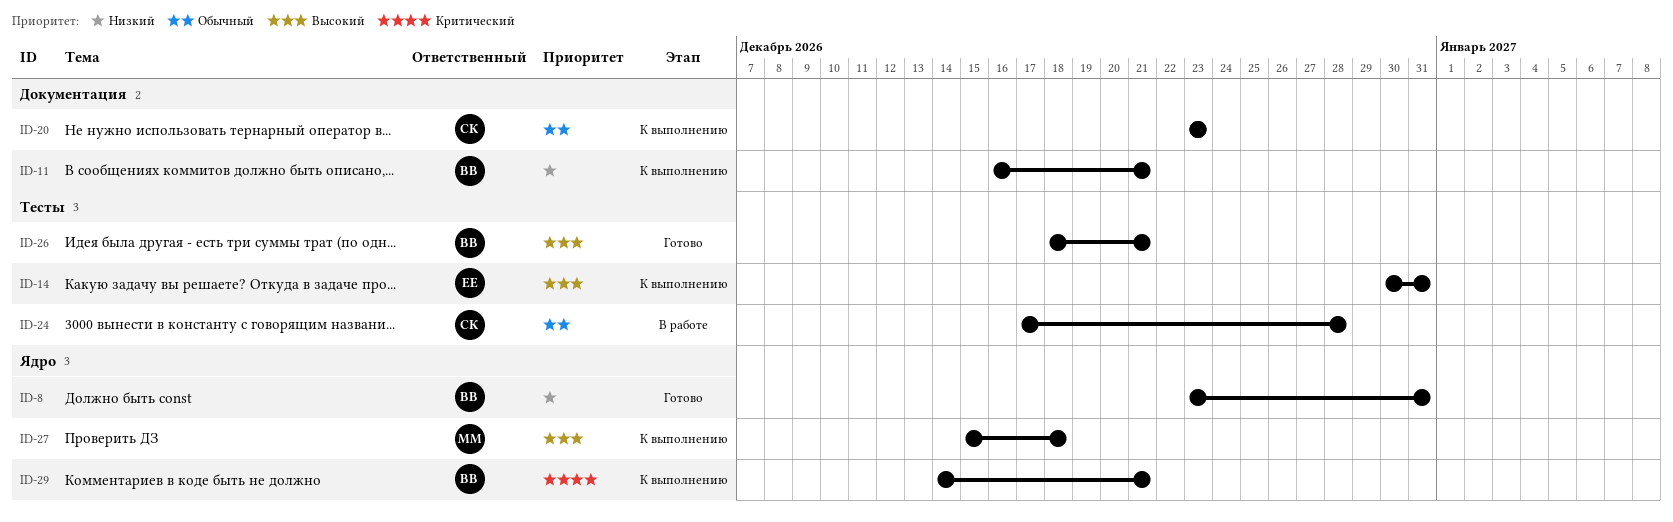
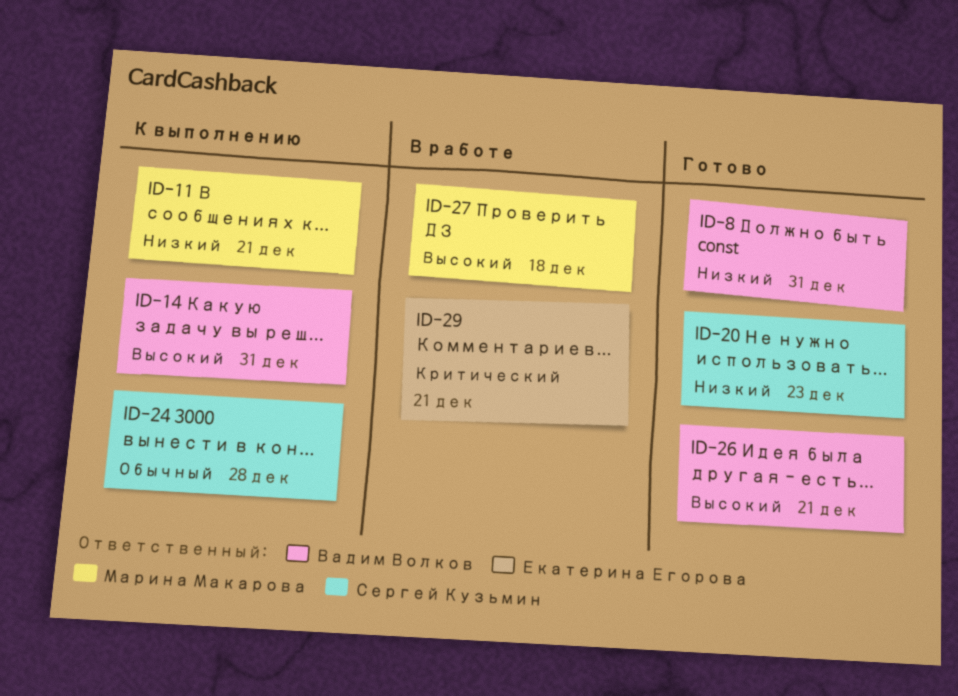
ID-11, owner: Вадим Волков -> Марина Макарова
ID-14, owner: Екатерина Егорова -> Вадим Волков
ID-20, status: К выполнению -> Готово
ID-20, priority: Обычный -> Низкий
ID-24, status: В работе -> К выполнению
ID-27, status: К выполнению -> В работе
ID-29, status: К выполнению -> В работе
ID-29, owner: Вадим Волков -> Екатерина Егорова

